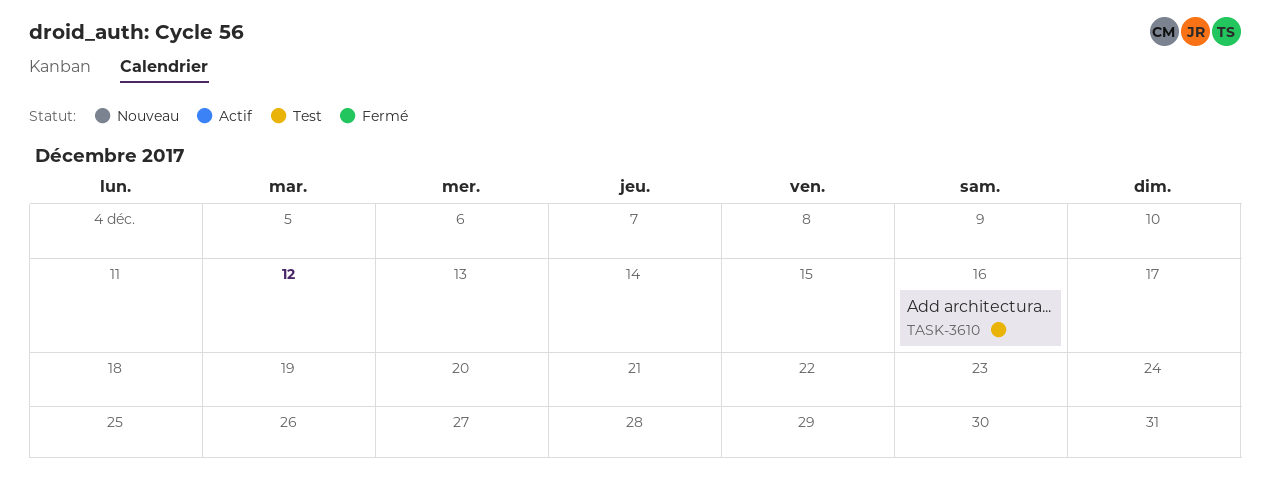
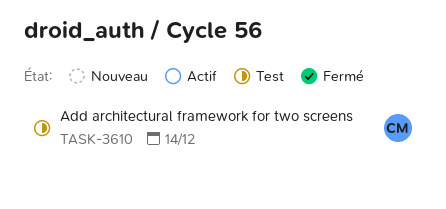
TASK-3610, due: Dec 16 -> Dec 14

